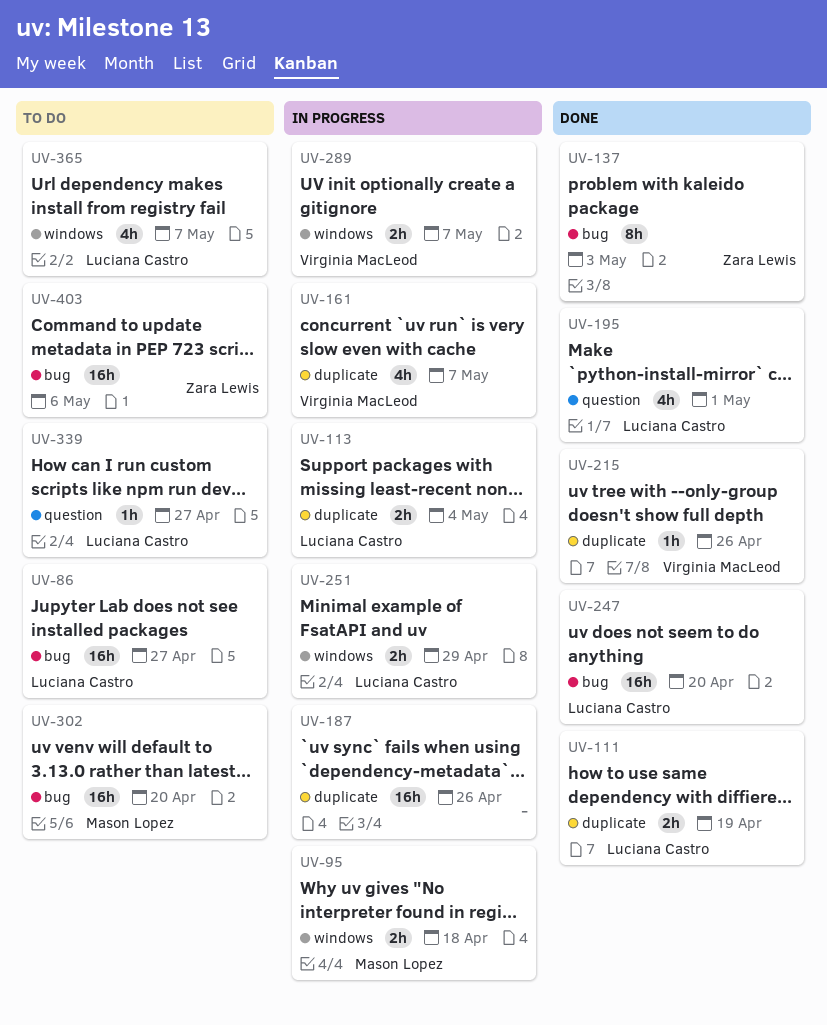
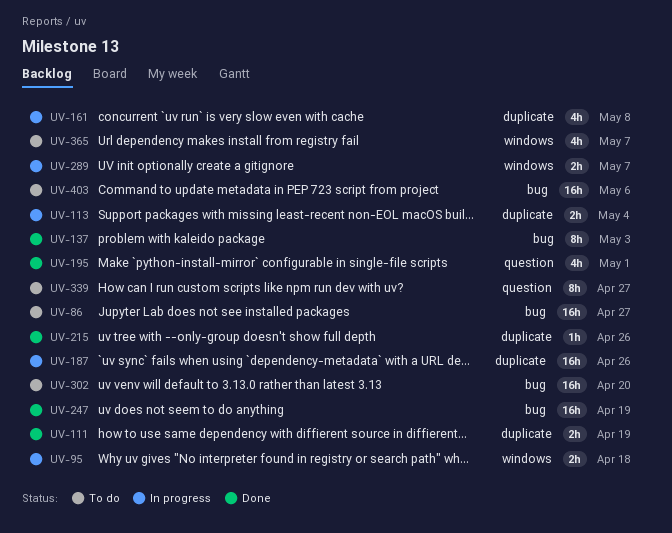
UV-161, due: May 7 -> May 8
UV-247, due: Apr 20 -> Apr 19
UV-251: present -> none
UV-339, estimate: 1h -> 8h

